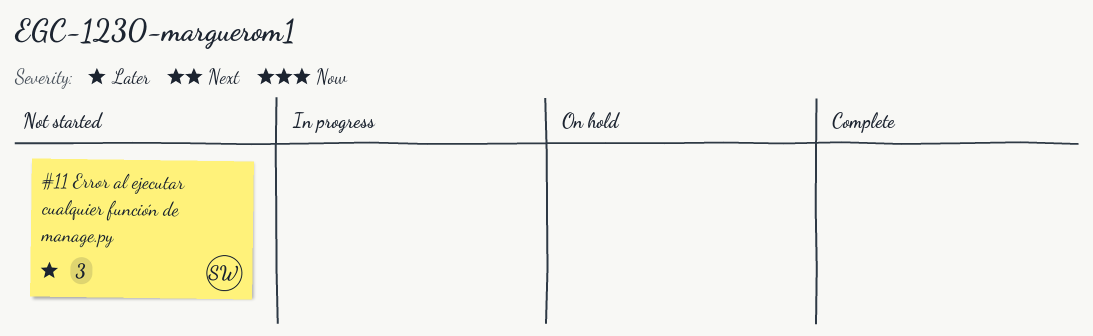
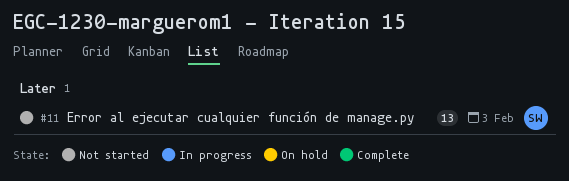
#11, estimate: 3 -> 13

